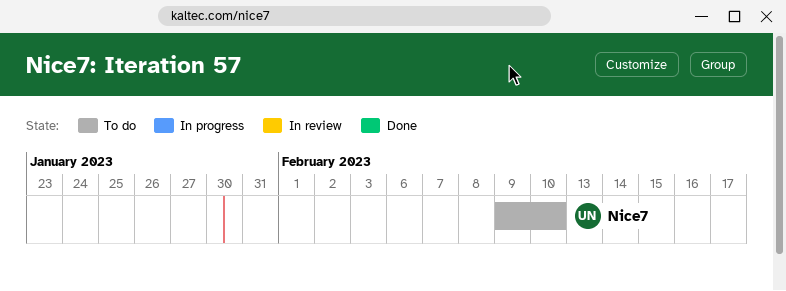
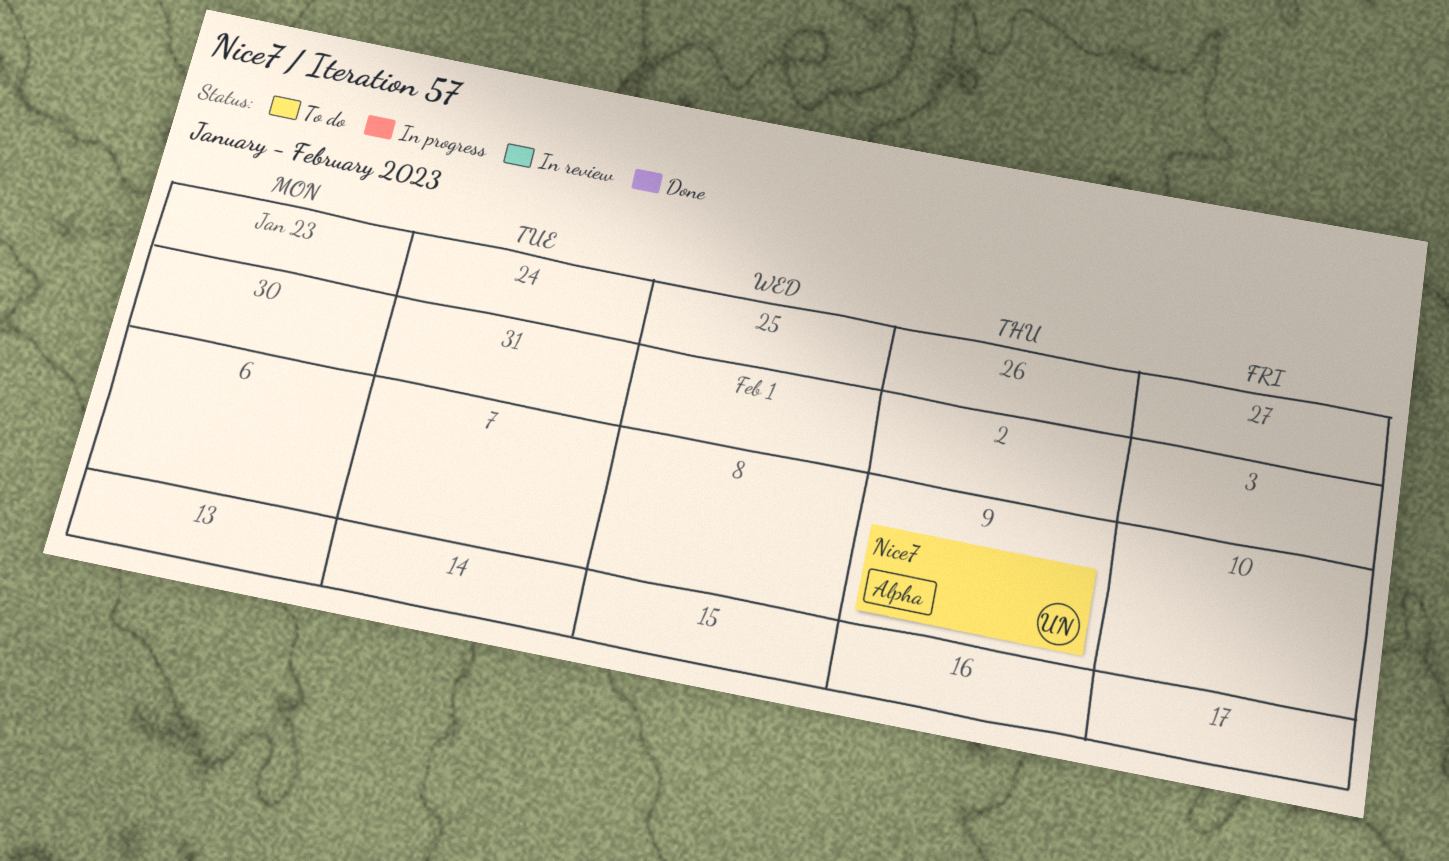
Nice7, due: Feb 10 -> Feb 9

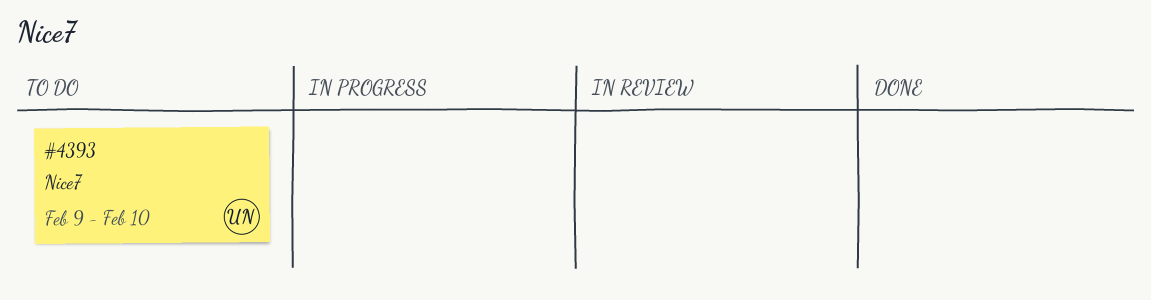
Nice7, due: Feb 9 -> Feb 10

